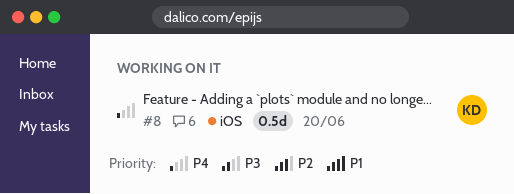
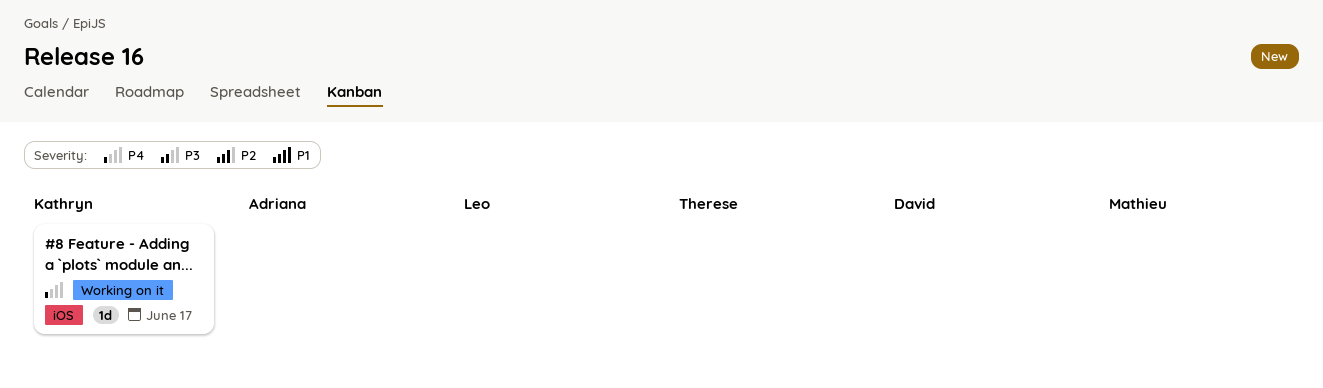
#8, estimate: 0.5d -> 1d
#8, due: Jun 20 -> Jun 17

